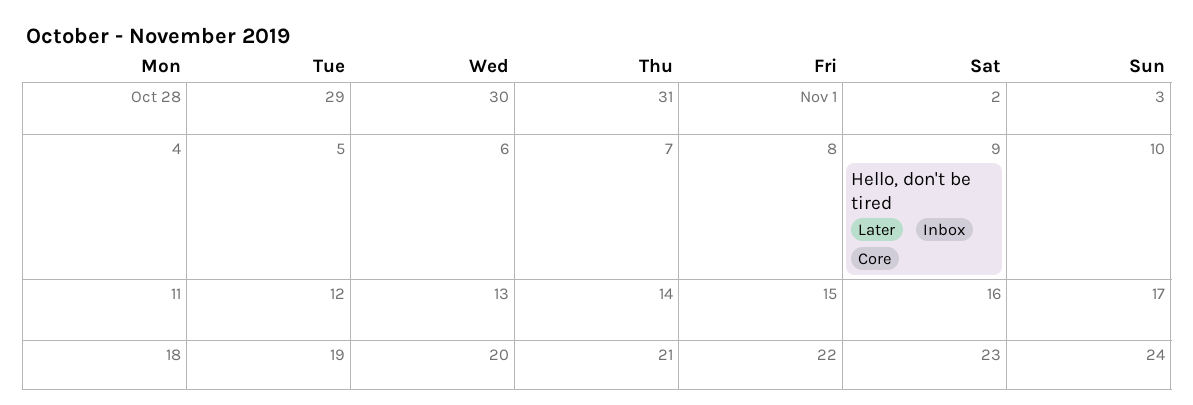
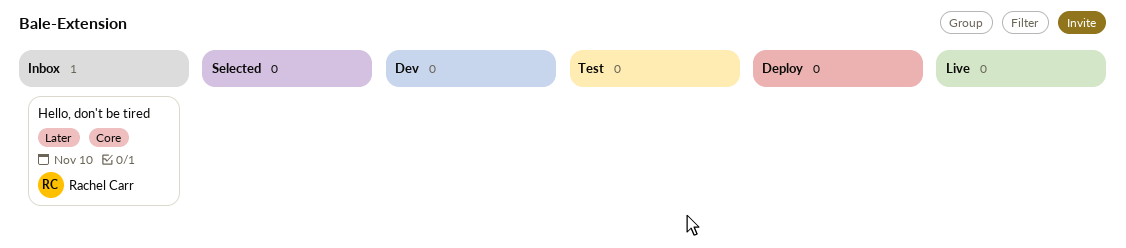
Hello, don't be tired, due: Nov 9 -> Nov 10

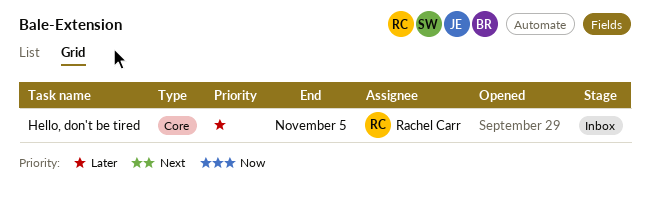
Hello, don't be tired, due: Nov 10 -> Nov 5

